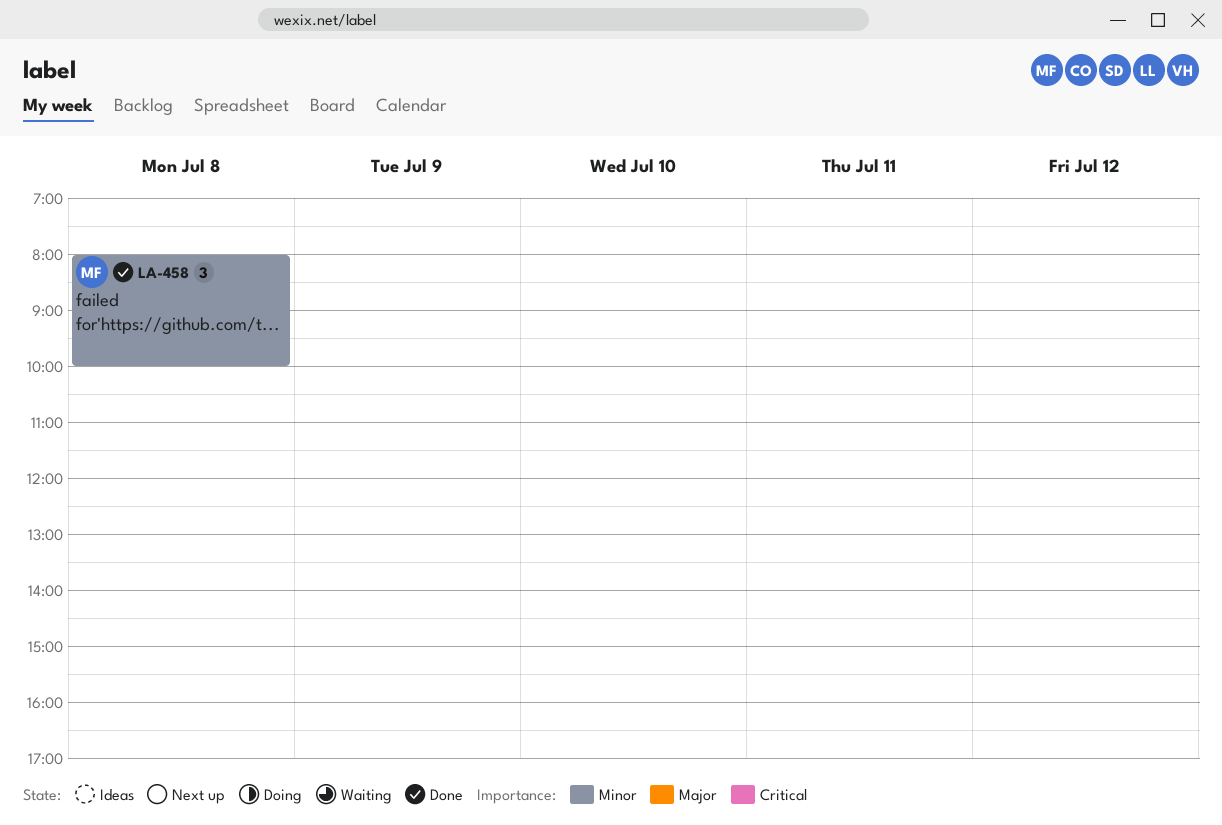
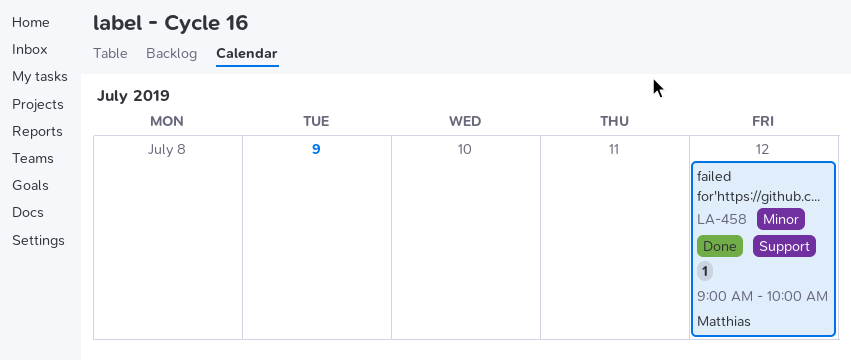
LA-458, estimate: 3 -> 1
LA-458, day: Jul 8 -> Jul 12
LA-458, begins: 08:00 -> 09:00

